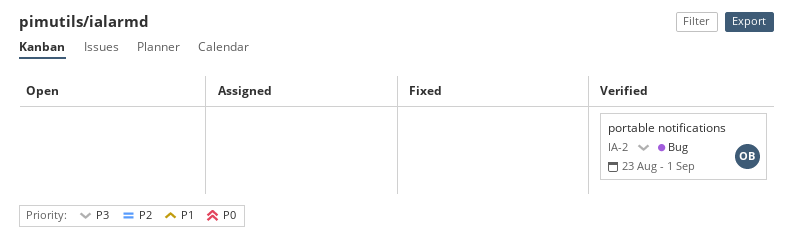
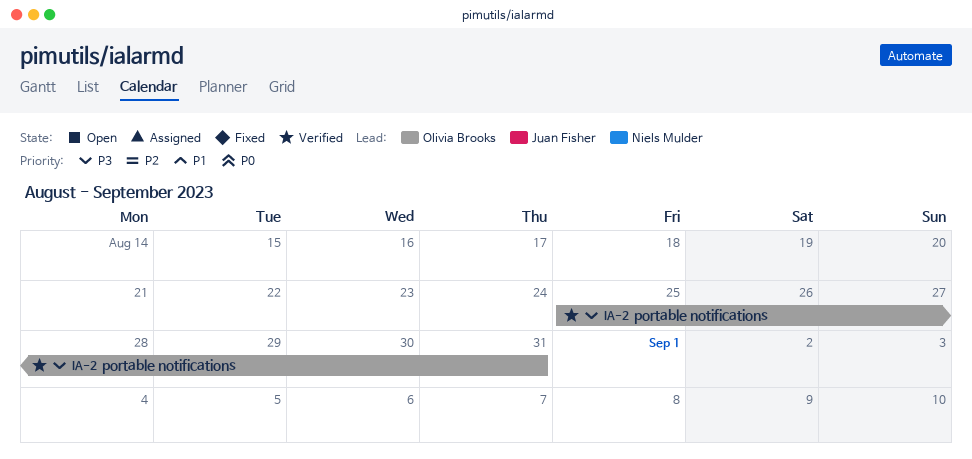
IA-2, start: Aug 23 -> Aug 25
IA-2, due: Sep 1 -> Aug 31

